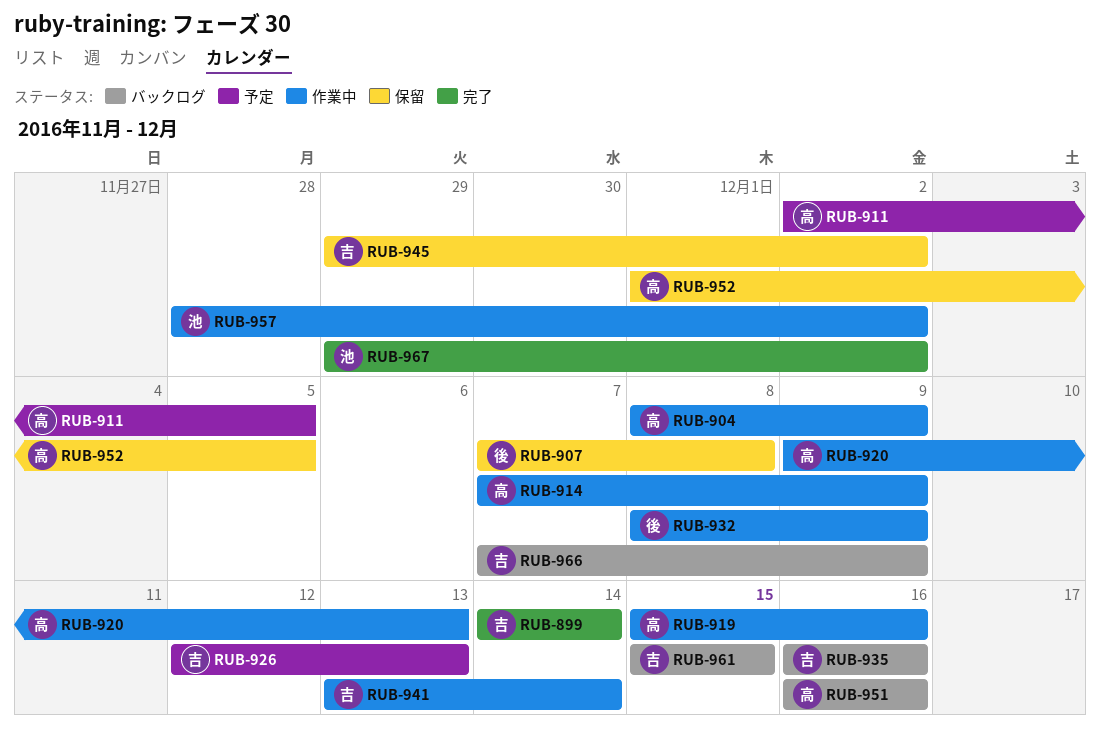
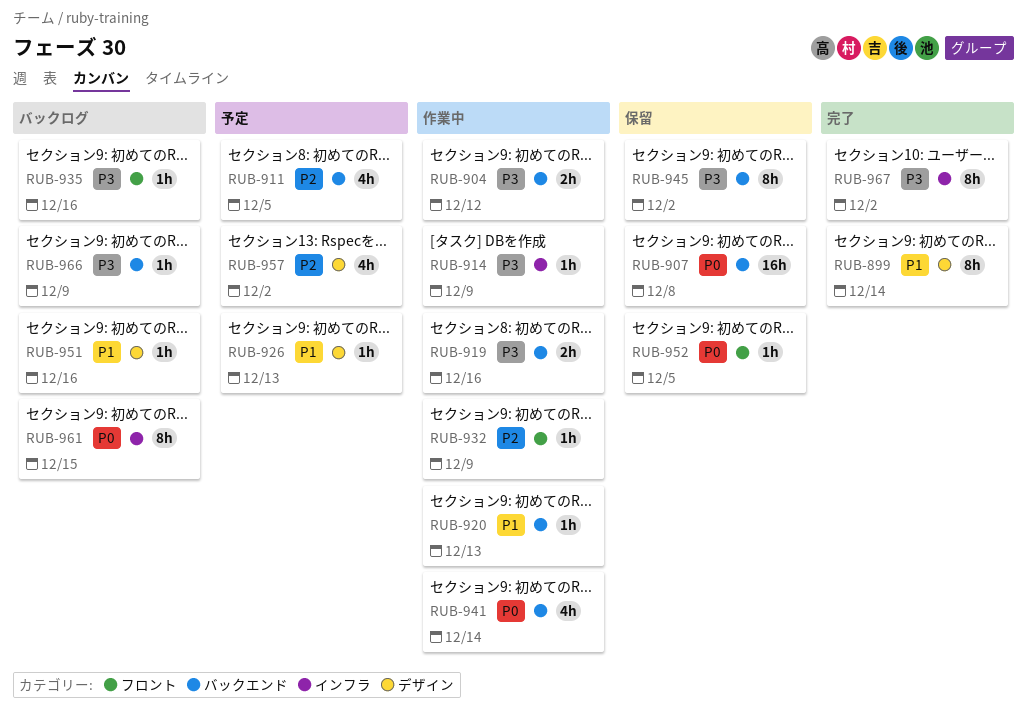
RUB-904, due: Dec 9 -> Dec 12
RUB-957, status: 作業中 -> 予定

